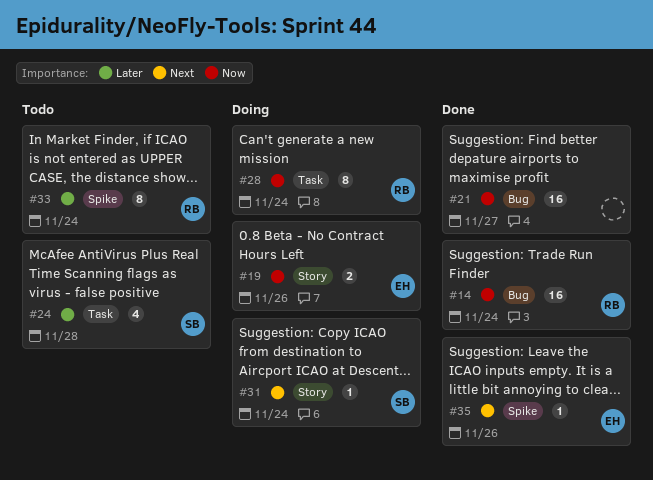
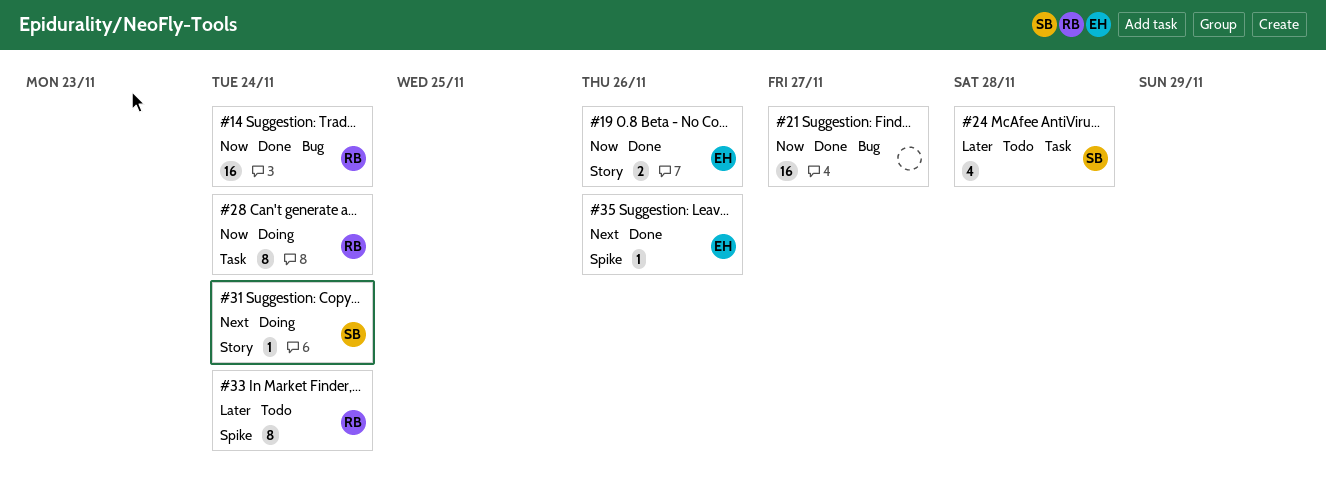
#19, status: Doing -> Done

